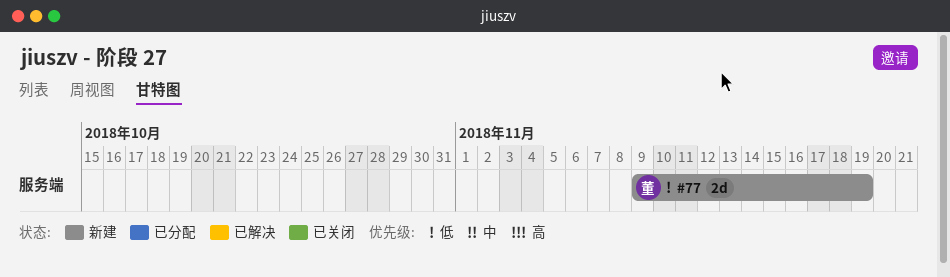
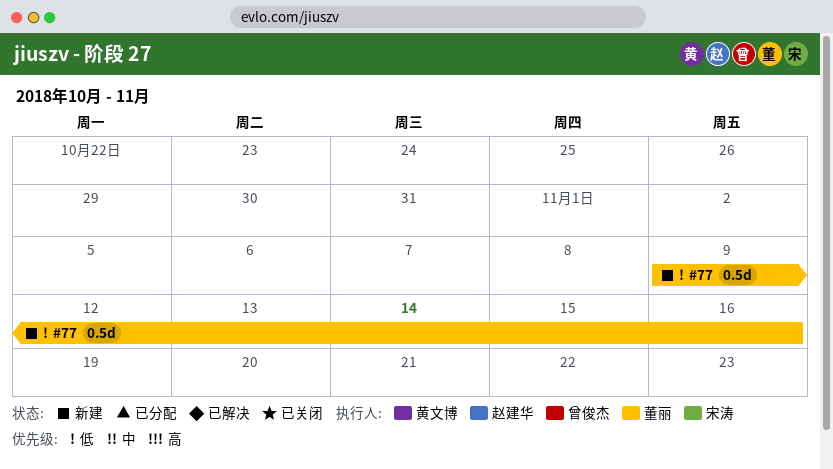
#77, estimate: 2d -> 0.5d
#77, due: Nov 19 -> Nov 16

